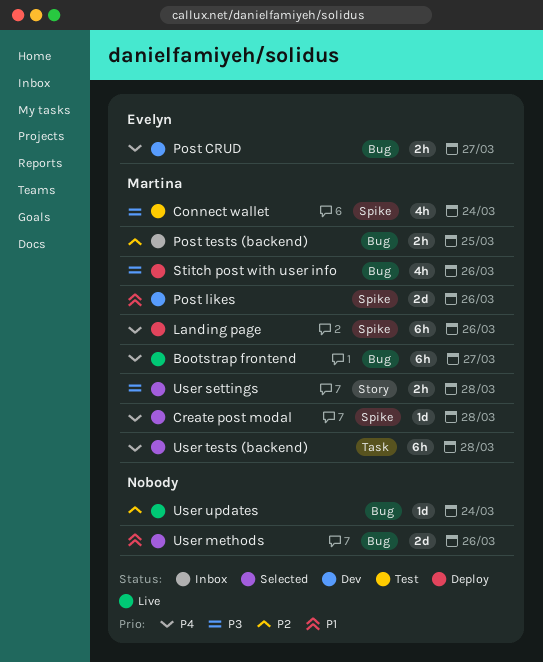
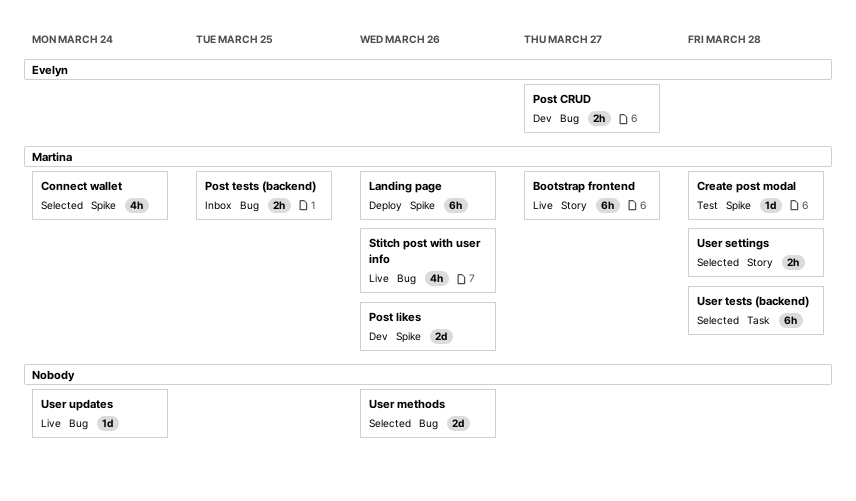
Bootstrap frontend, label: Bug -> Story
Connect wallet, status: Test -> Selected
Create post modal, status: Selected -> Test
Stitch post with user info, status: Deploy -> Live

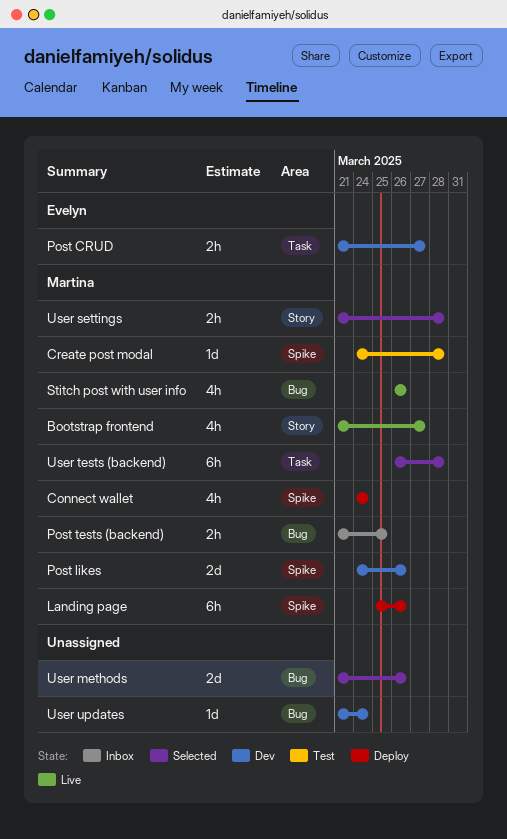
Bootstrap frontend, estimate: 6h -> 4h
Connect wallet, status: Selected -> Deploy
Post CRUD, label: Bug -> Task
User updates, status: Live -> Dev

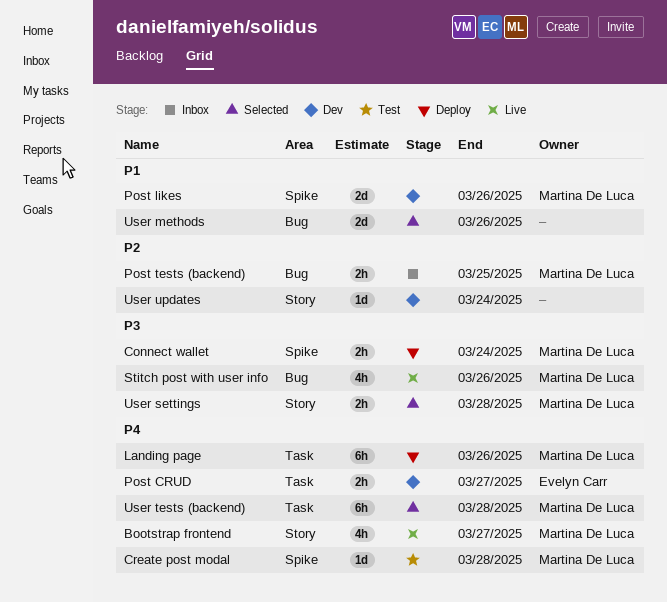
Connect wallet, estimate: 4h -> 2h
Landing page, label: Spike -> Task
User updates, label: Bug -> Story

